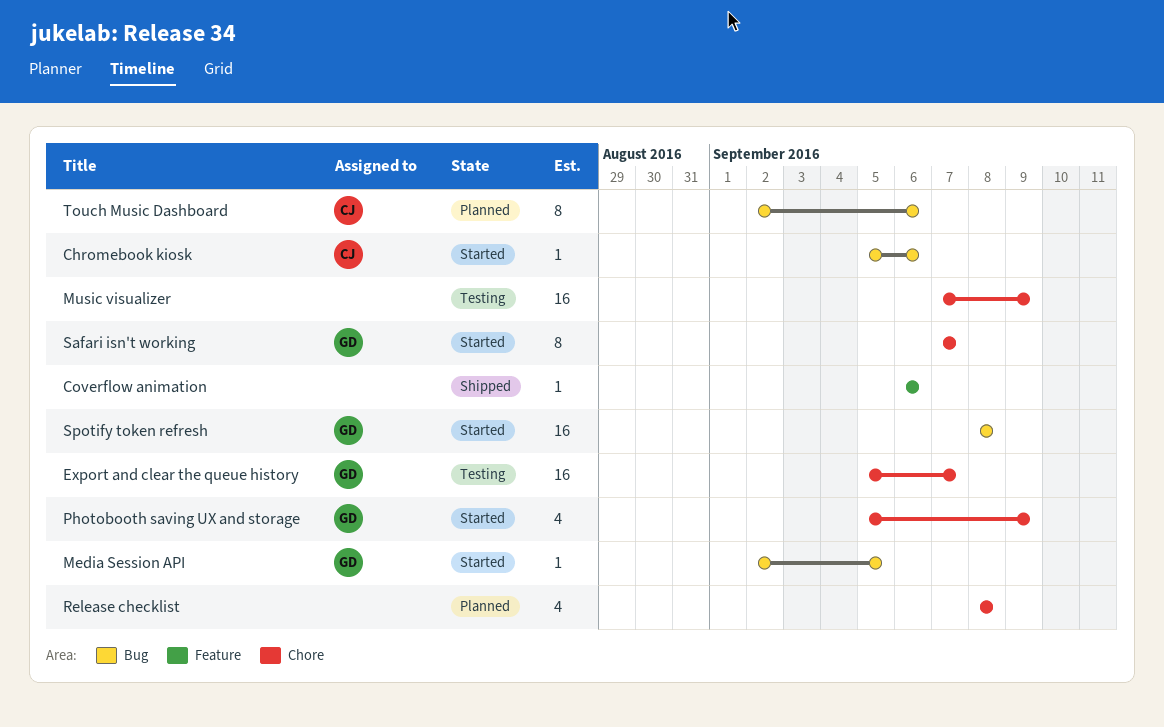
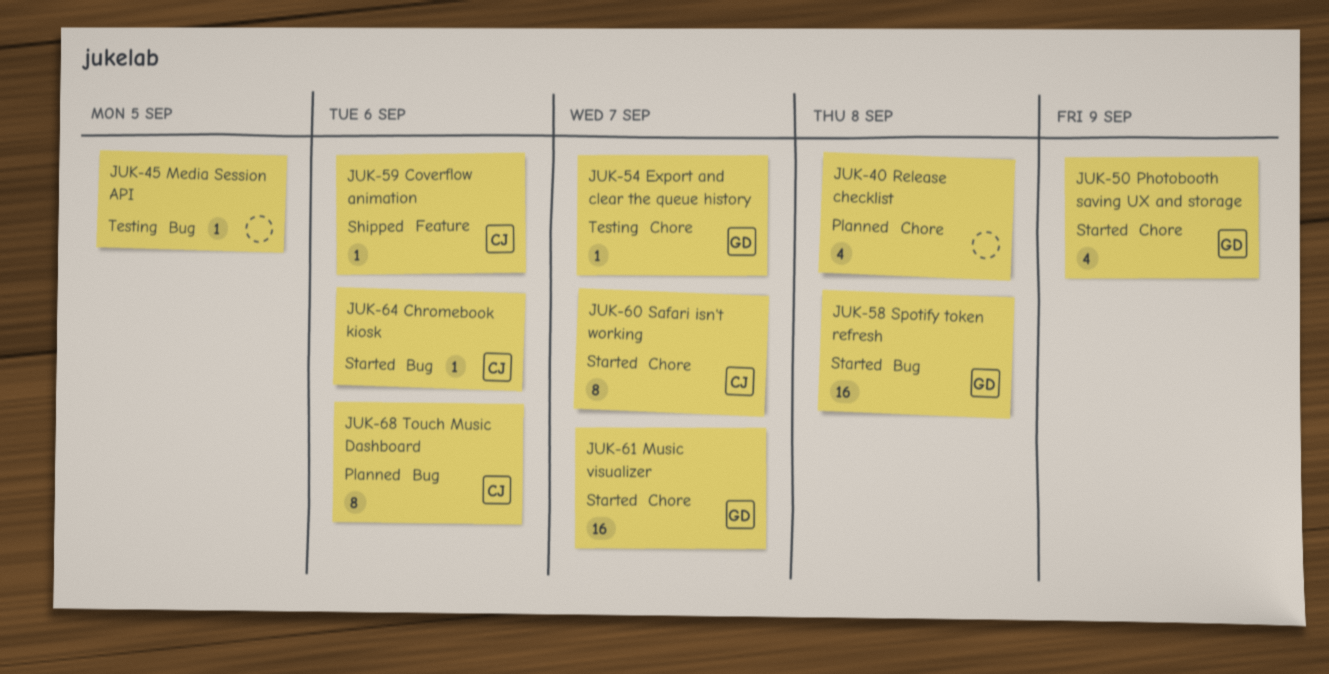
Coverflow animation, owner: none -> CJ
Export and clear the queue history, estimate: 16 -> 1
Media Session API, status: Started -> Testing
Media Session API, owner: GD -> none
Music visualizer, status: Testing -> Started
Music visualizer, owner: none -> GD
Music visualizer, due: Sep 9 -> Sep 7
Safari isn't working, owner: GD -> CJ

